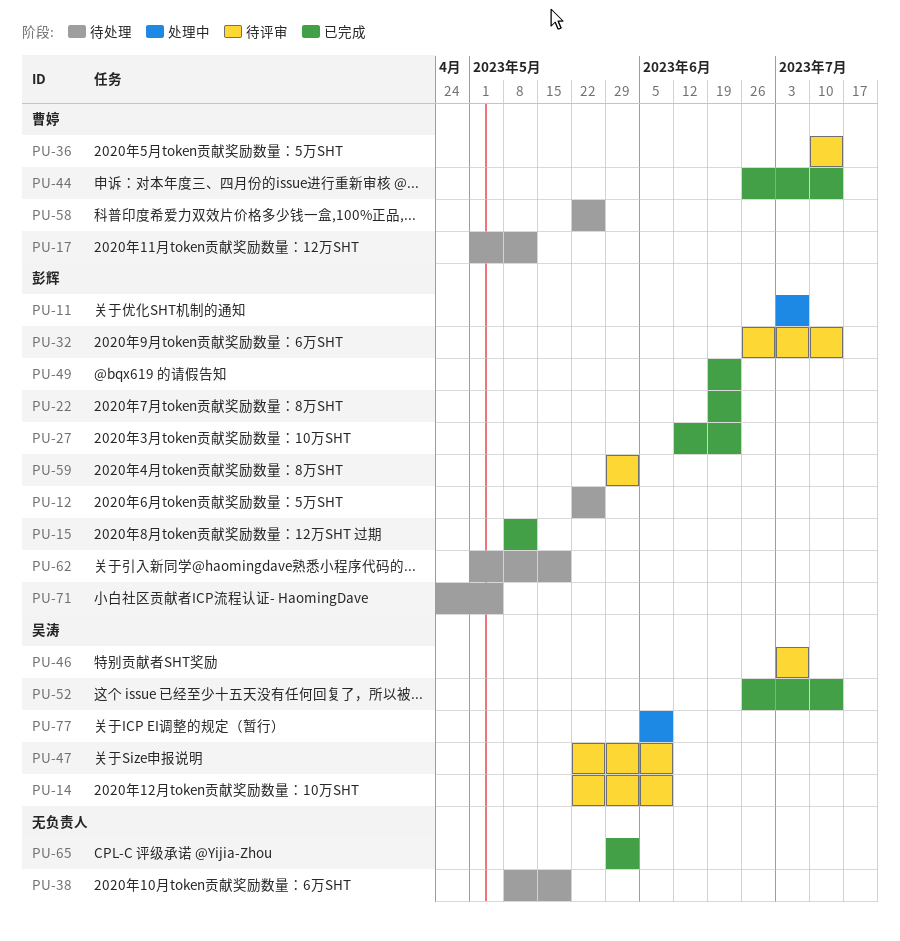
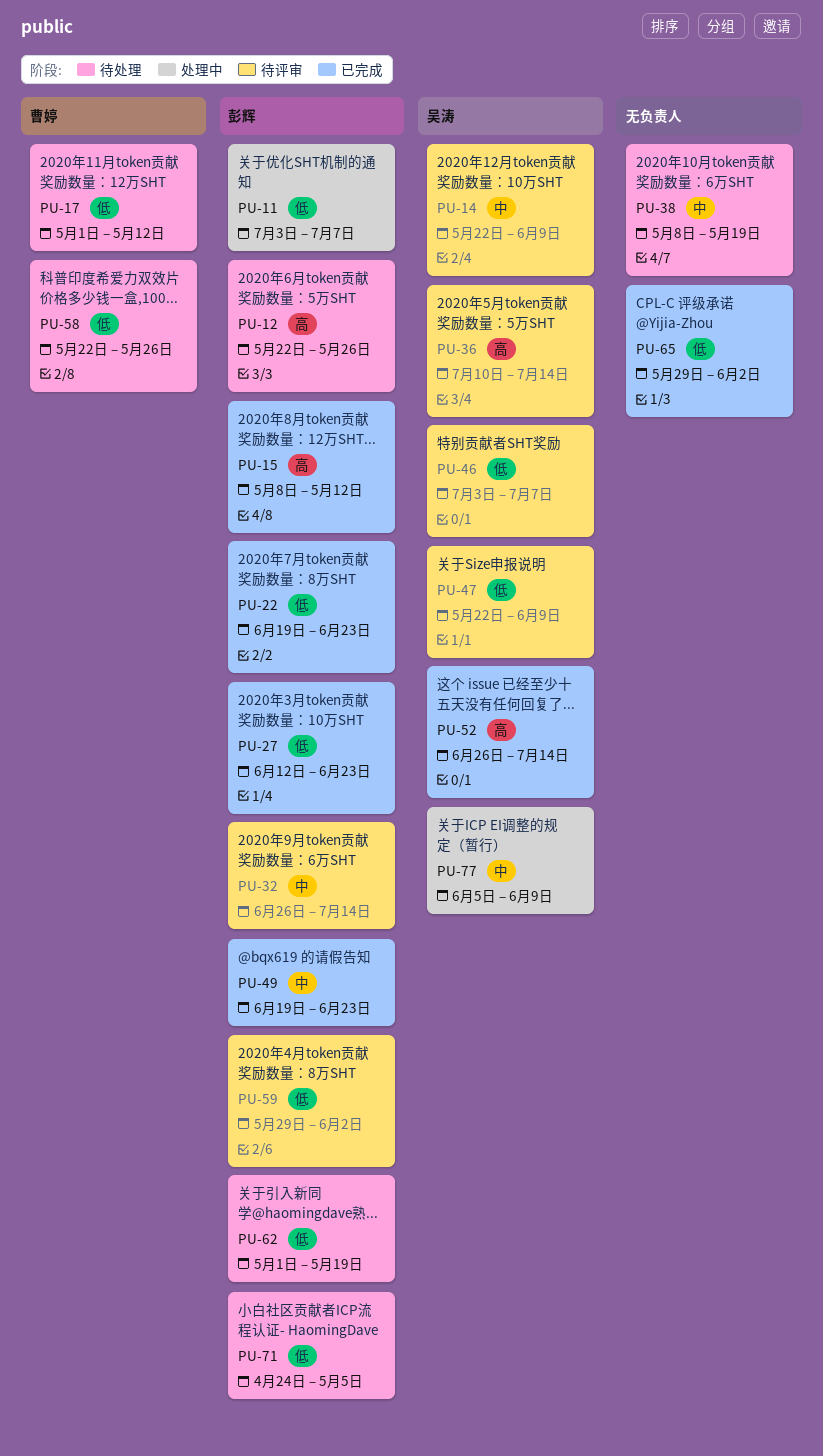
PU-36, owner: 曹婷 -> 吴涛
PU-44: present -> none

